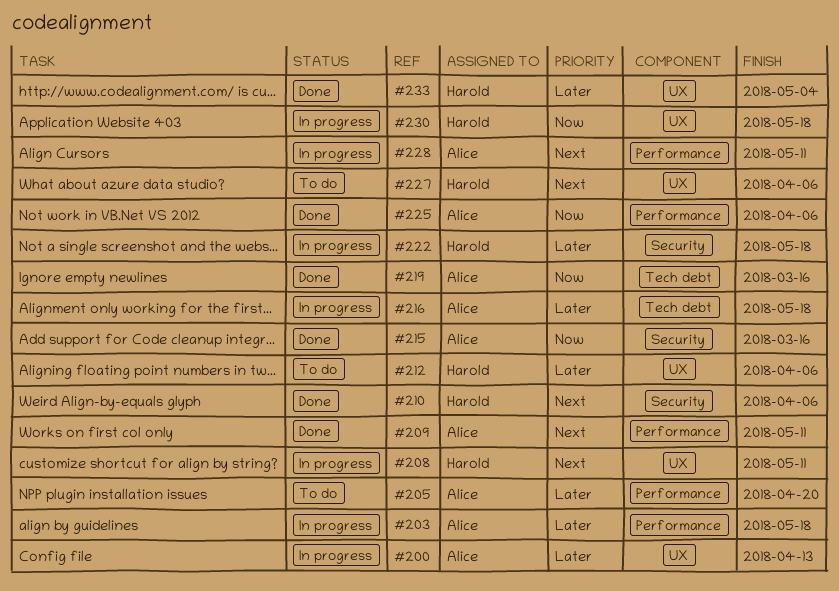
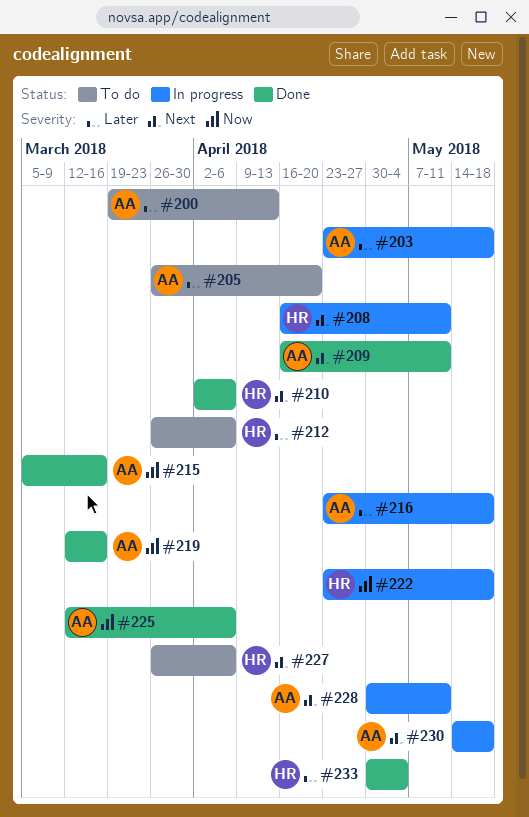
#200, status: In progress -> To do
#222, priority: Later -> Now
#230, owner: Harold -> Alice
#230, priority: Now -> Next

